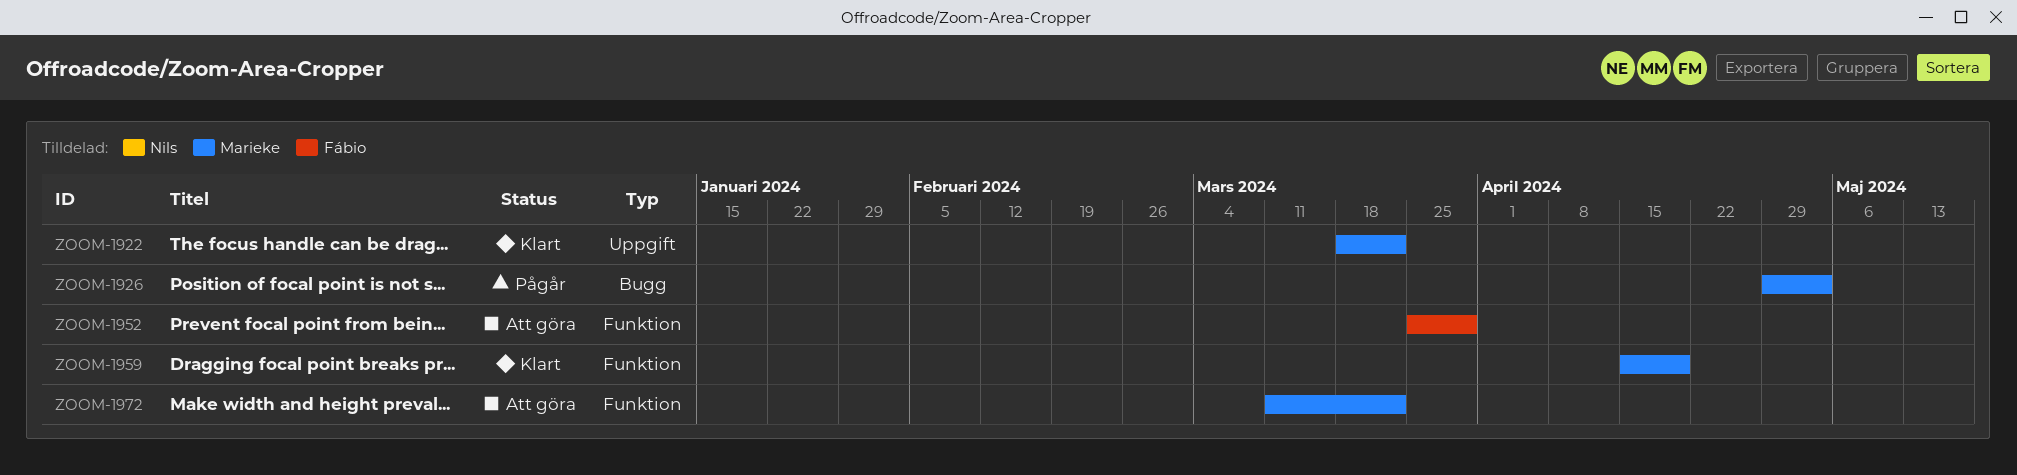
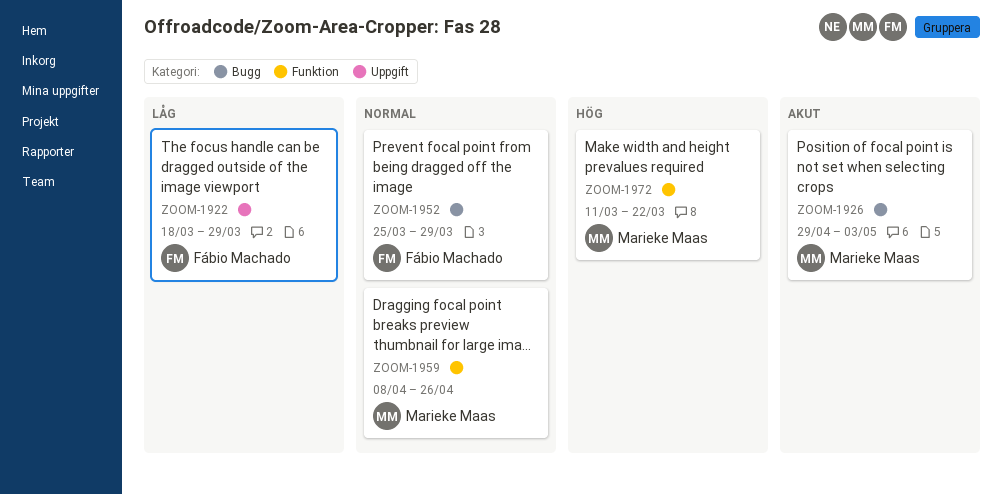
ZOOM-1922, owner: Marieke Maas -> Fábio Machado
ZOOM-1922, due: Mar 22 -> Mar 29
ZOOM-1952, label: Funktion -> Bugg
ZOOM-1959, start: Apr 15 -> Apr 8
ZOOM-1959, due: Apr 19 -> Apr 26

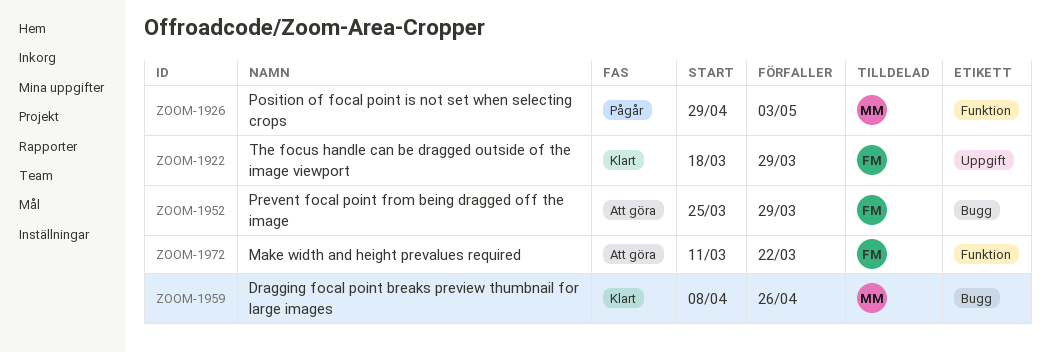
ZOOM-1926, label: Bugg -> Funktion
ZOOM-1959, label: Funktion -> Bugg
ZOOM-1972, owner: Marieke Maas -> Fábio Machado

